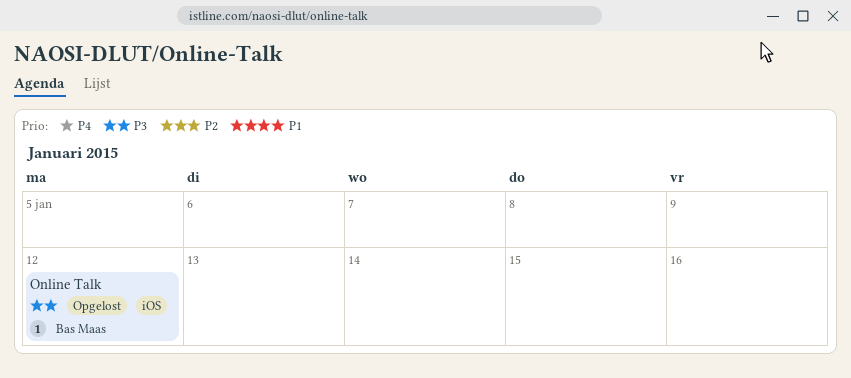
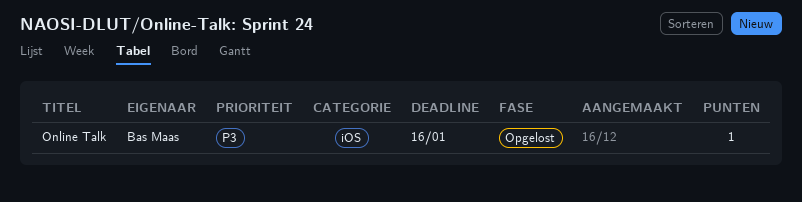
Online Talk, due: Jan 12 -> Jan 16

